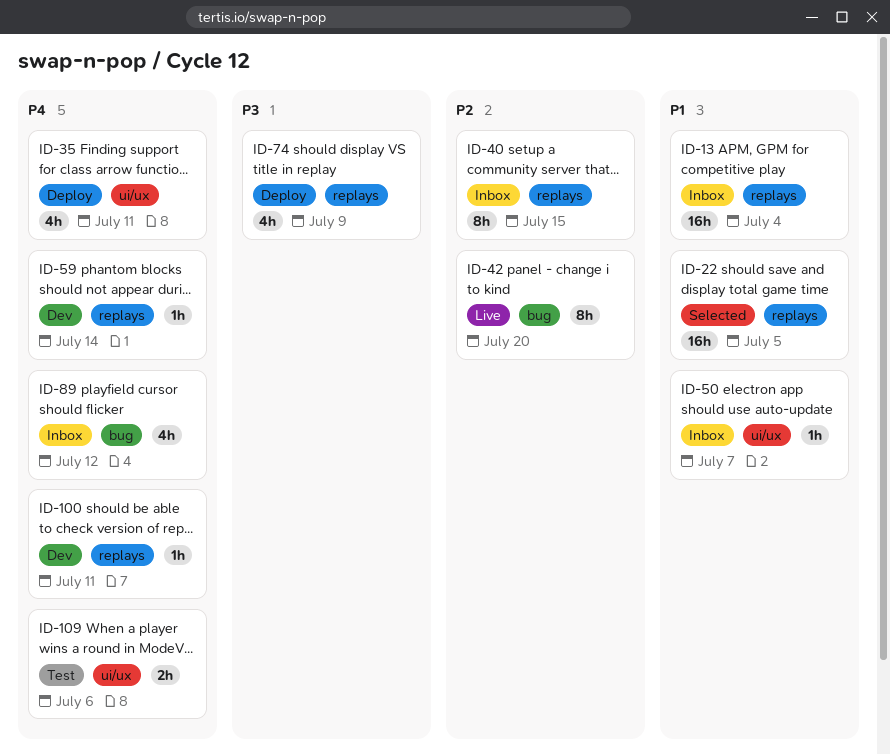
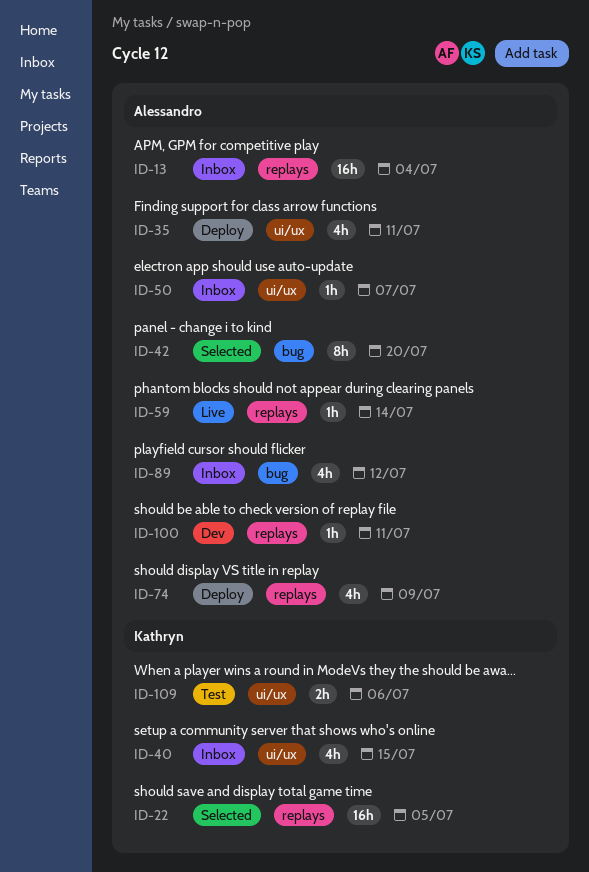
ID-40, label: replays -> ui/ux
ID-40, estimate: 8h -> 4h
ID-42, status: Live -> Selected
ID-59, status: Dev -> Live

